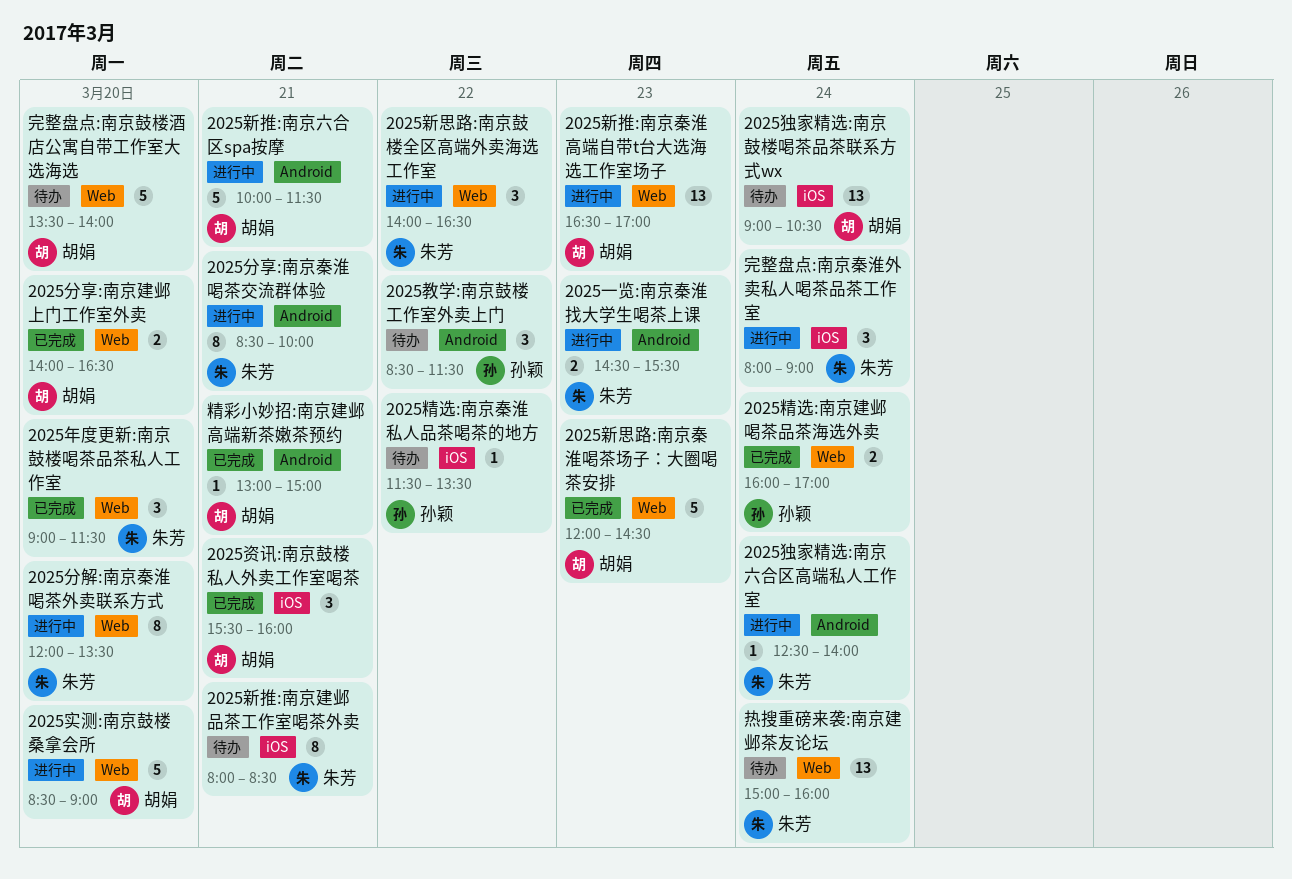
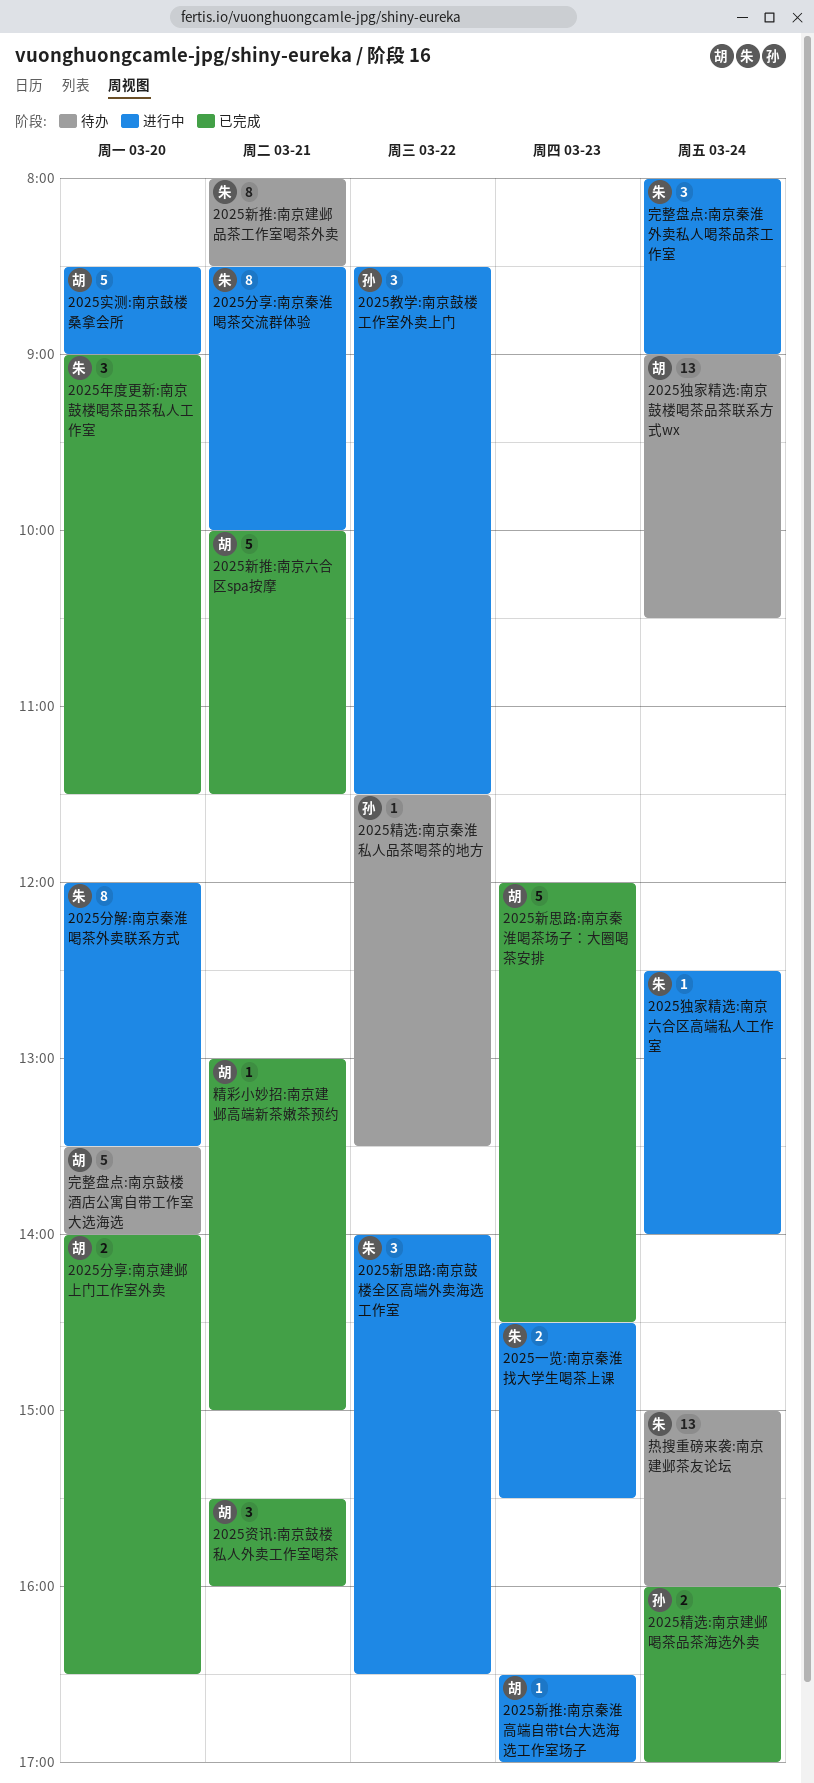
2025教学:南京鼓楼工作室外卖上门, status: 待办 -> 进行中
2025新推:南京六合区spa按摩, status: 进行中 -> 已完成
2025新推:南京秦淮高端自带t台大选海选工作室场子, estimate: 13 -> 1

